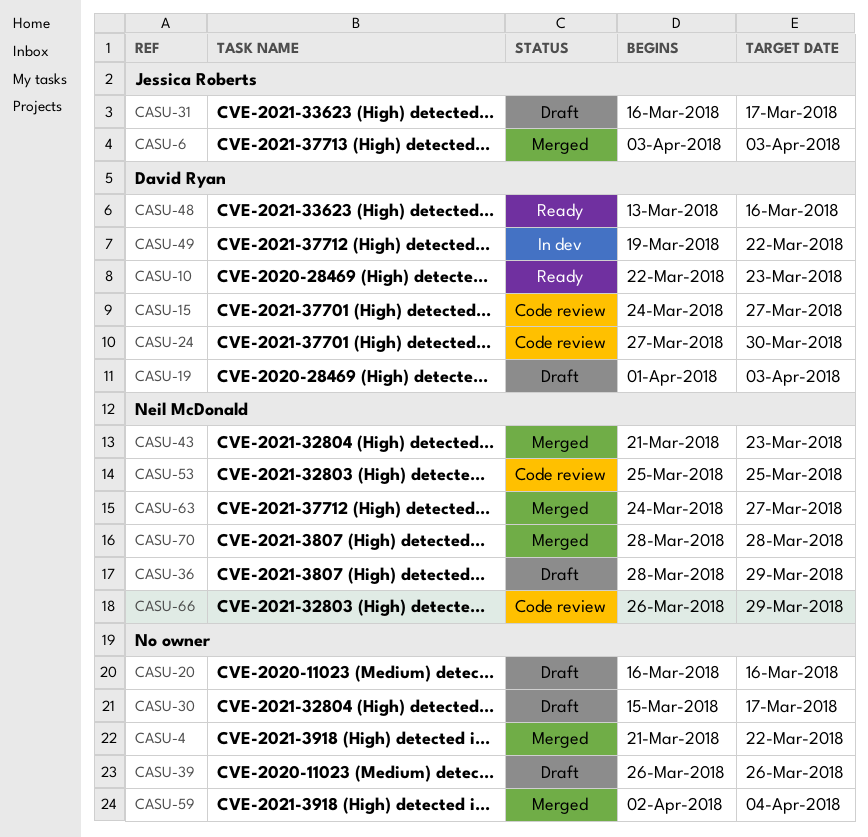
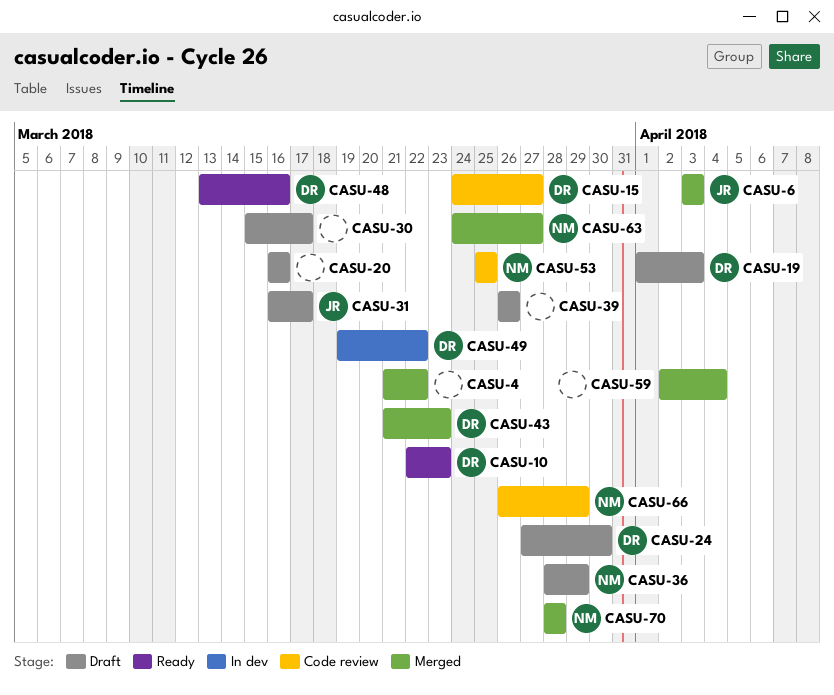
CASU-24, status: Code review -> Draft
CASU-43, owner: Neil McDonald -> David Ryan

